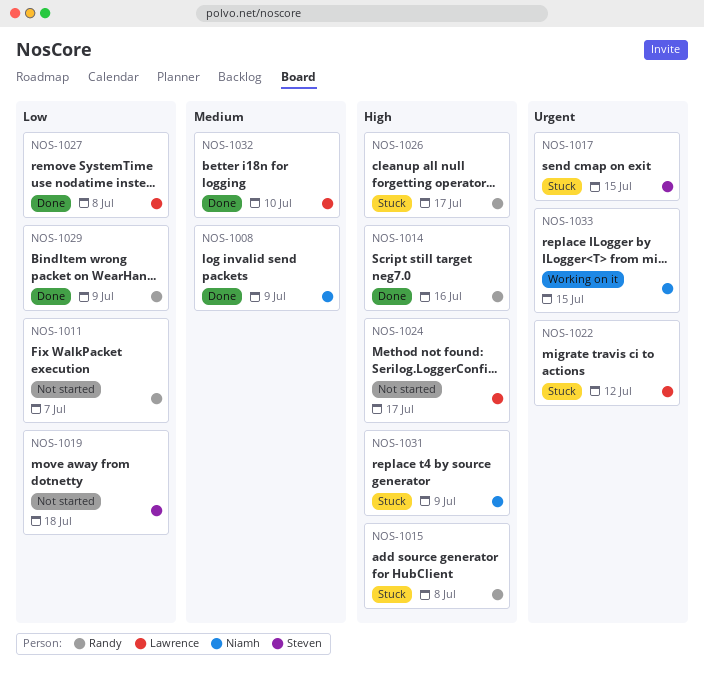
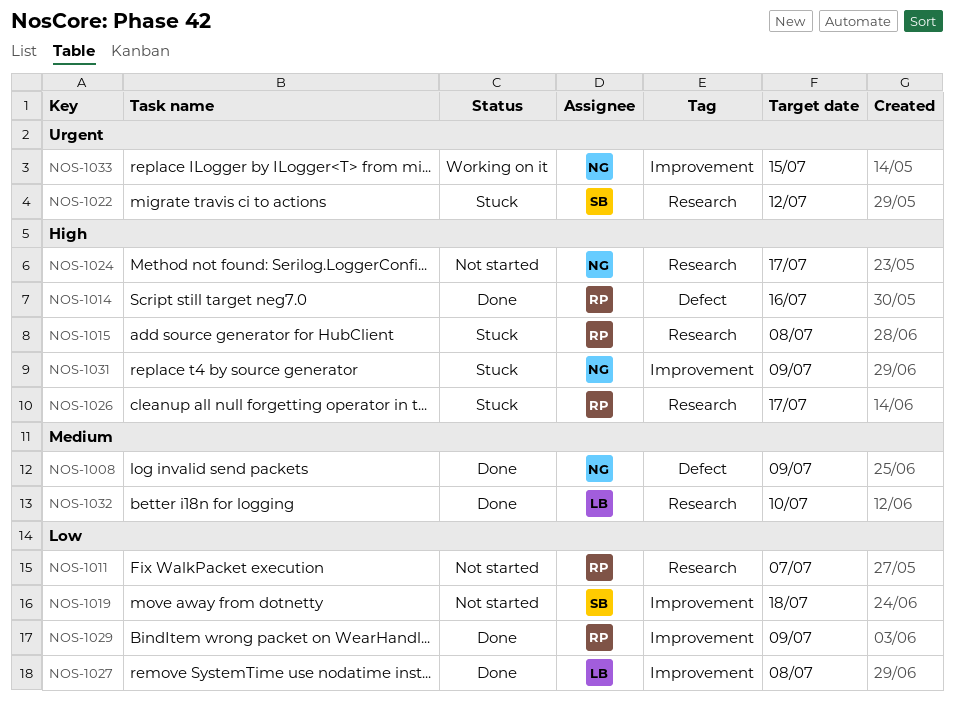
NOS-1017: present -> none
NOS-1022, owner: Lawrence -> Steven
NOS-1024, owner: Lawrence -> Niamh

